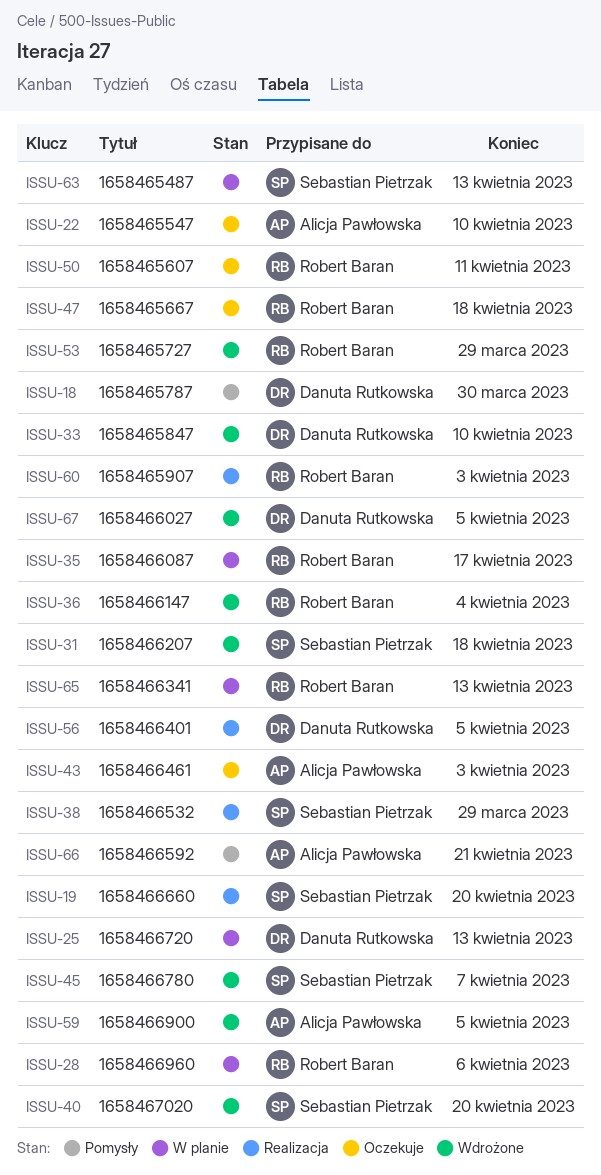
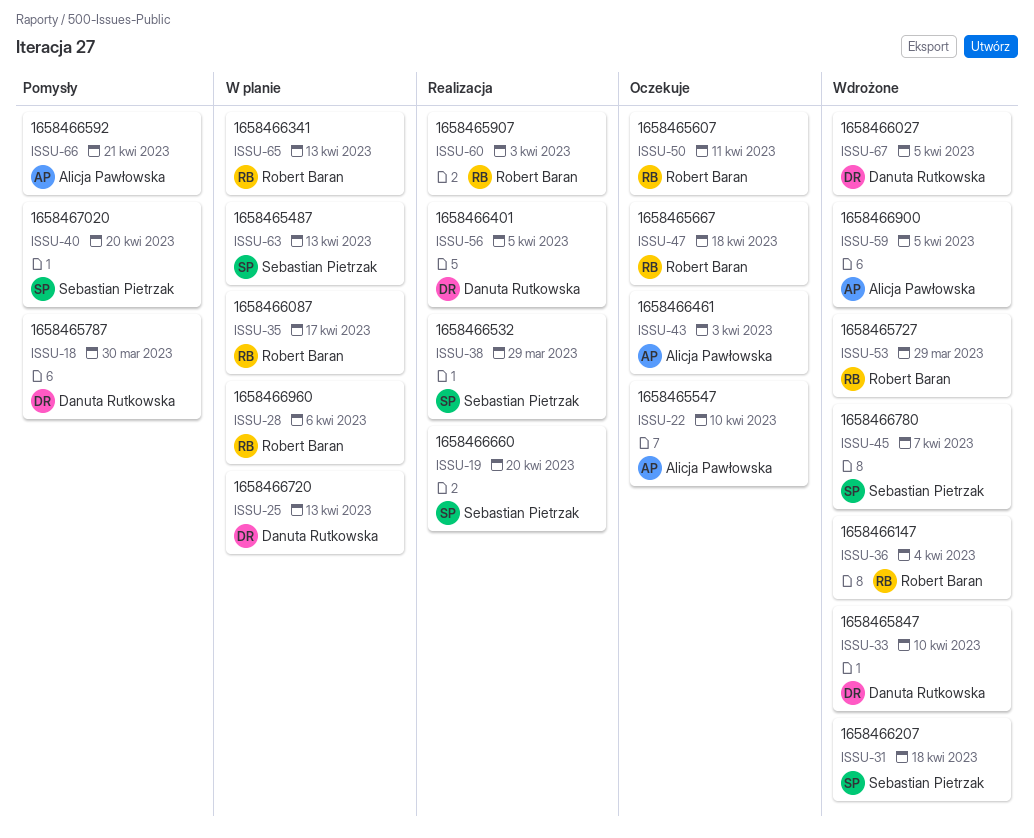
ISSU-40, status: Wdrożone -> Pomysły

